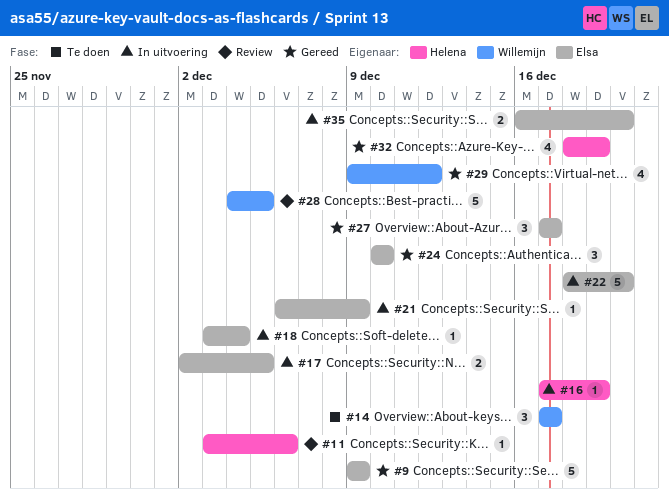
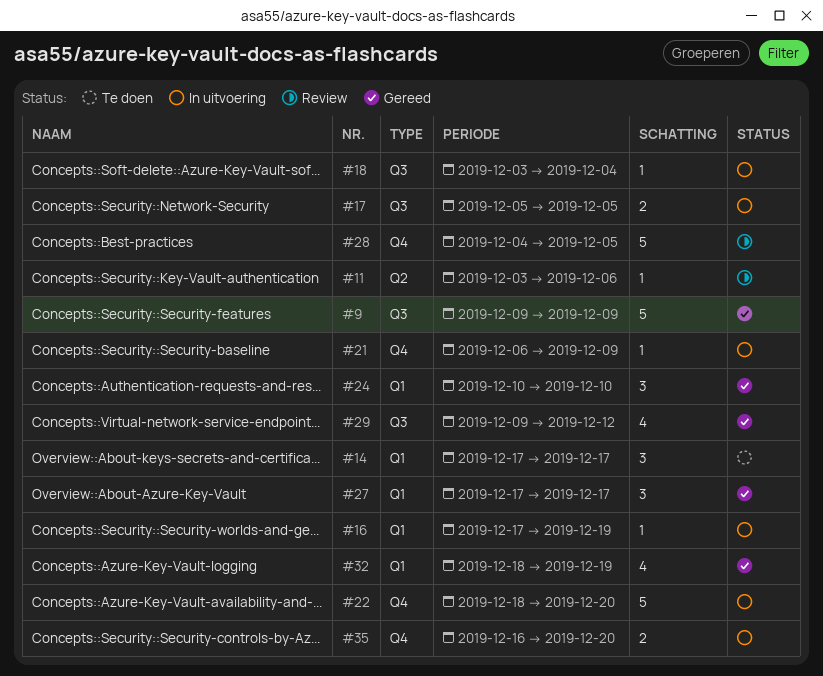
#17, start: Dec 2 -> Dec 5

